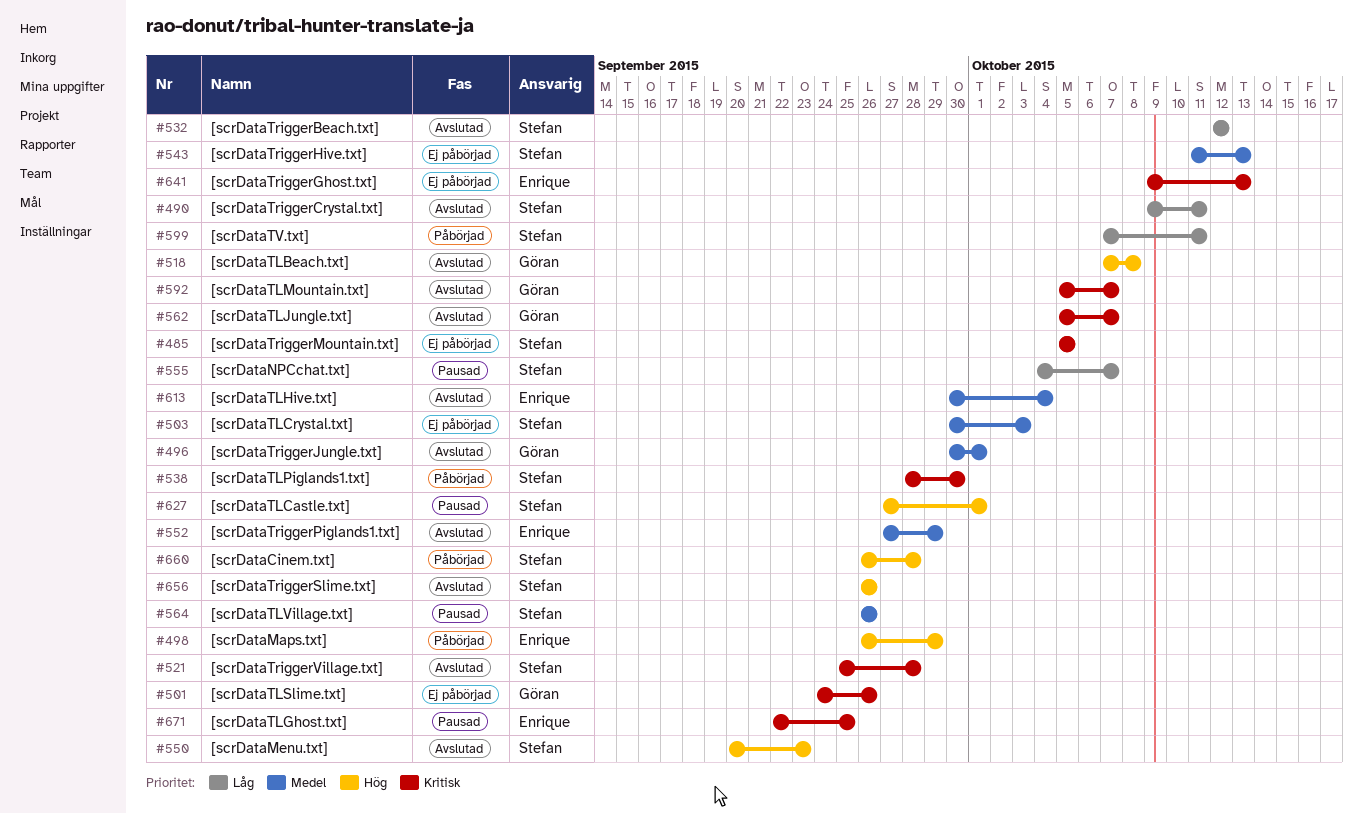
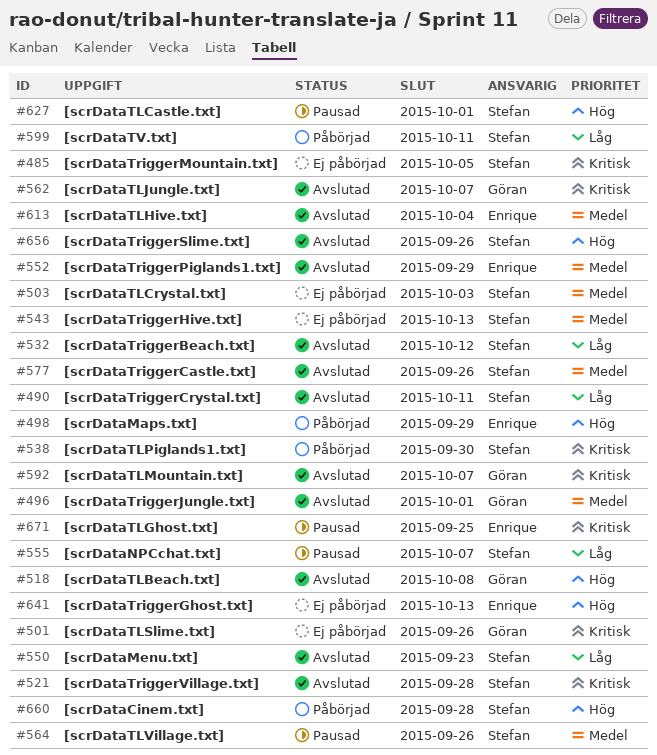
#550, priority: Hög -> Låg
#577: none -> present
#641, priority: Kritisk -> Hög

